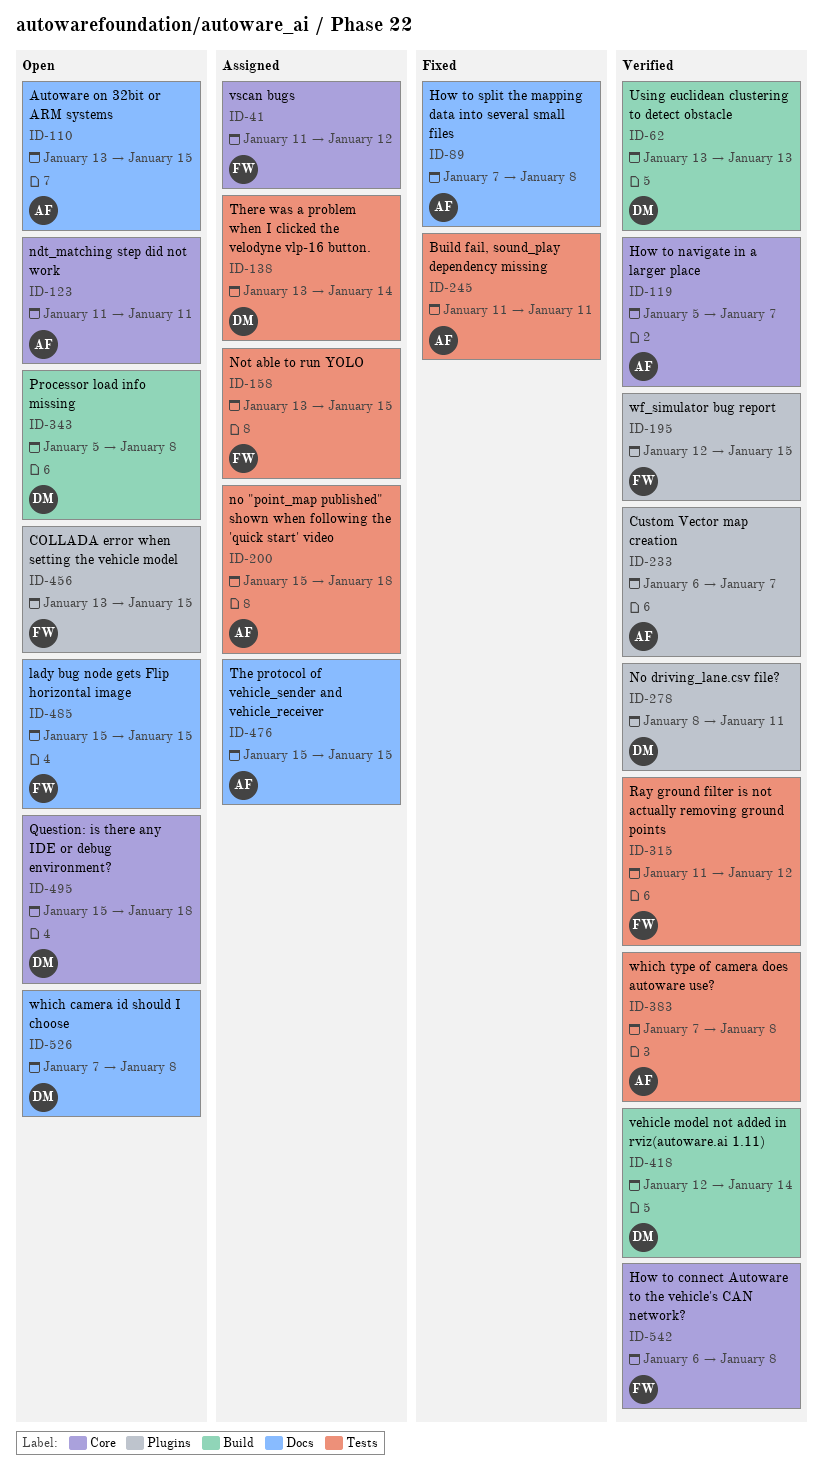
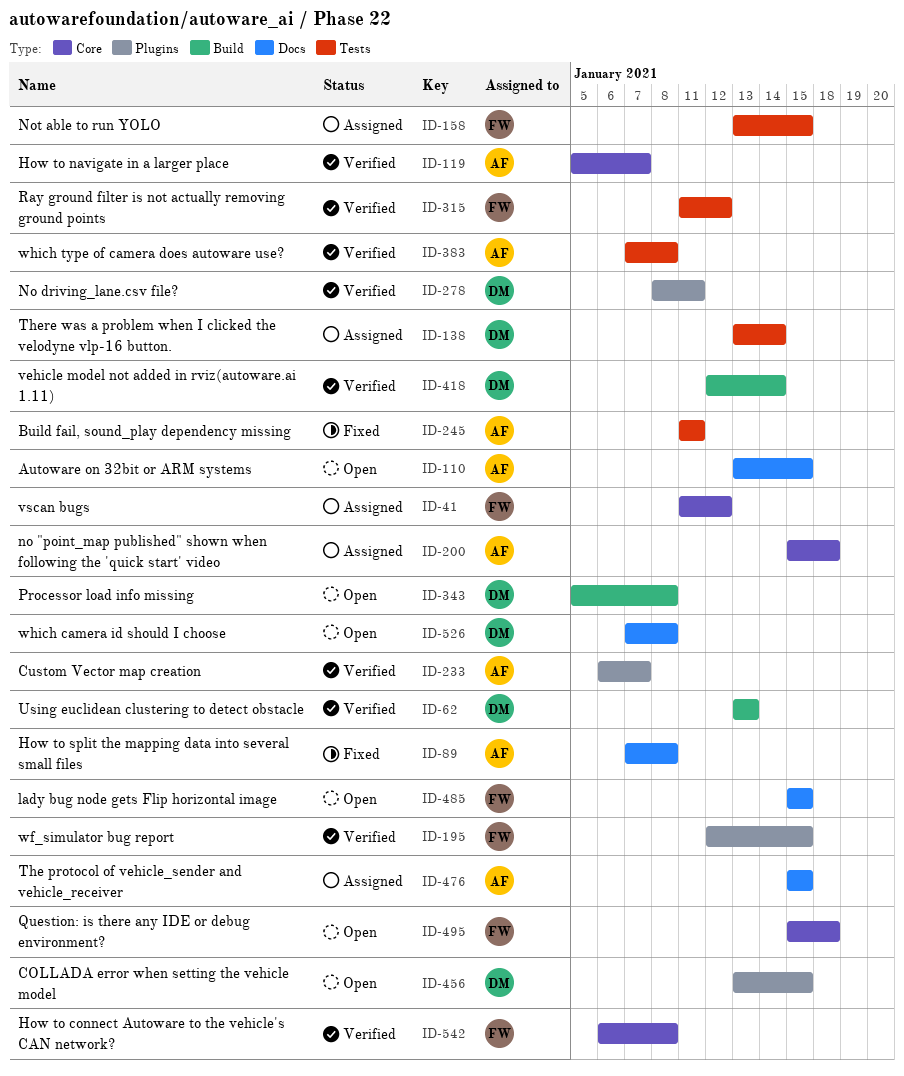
ID-123: present -> none
ID-200, label: Tests -> Core
ID-456, owner: FW -> DM
ID-495, owner: DM -> FW

